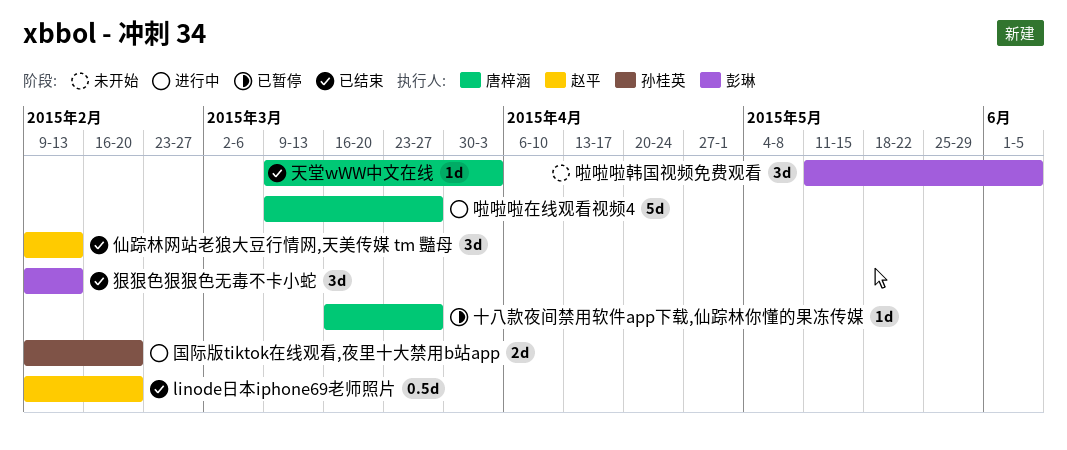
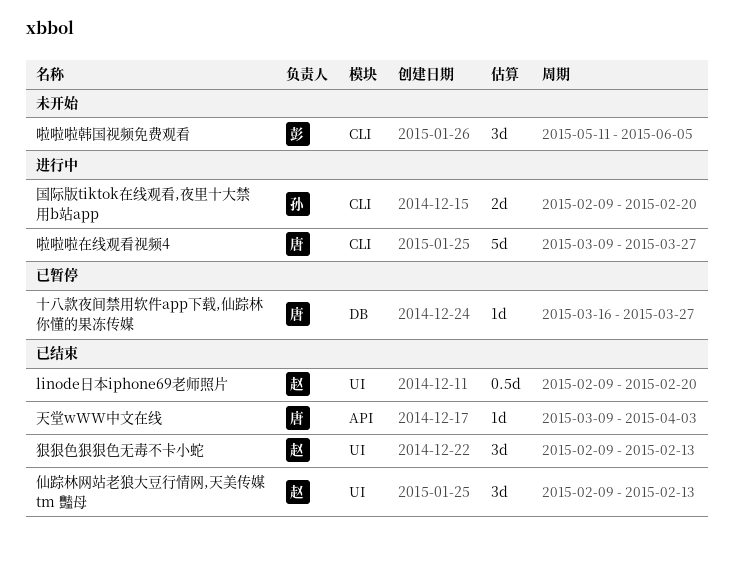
狠狠色狠狠色无毒不卡小蛇, owner: 彭琳 -> 赵平

